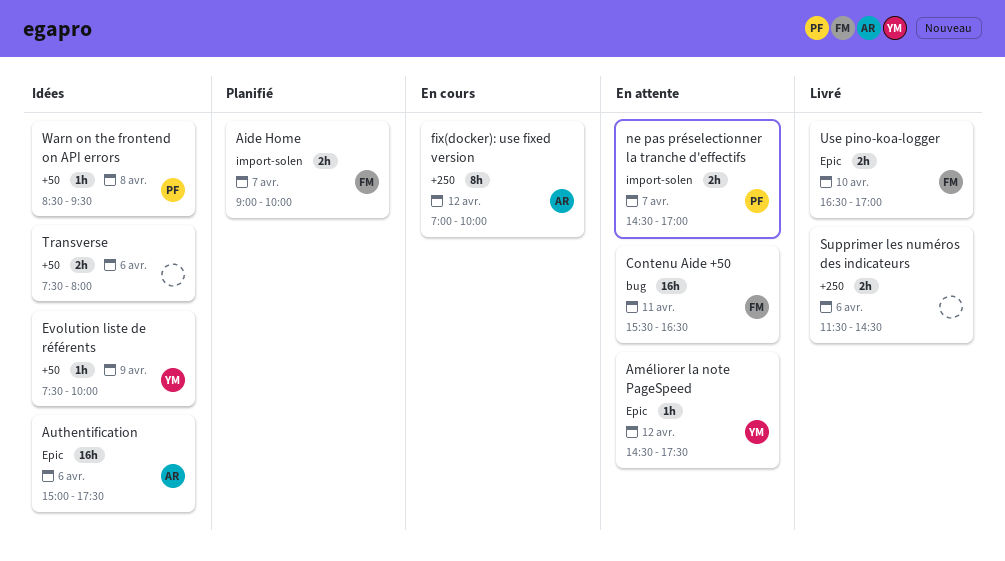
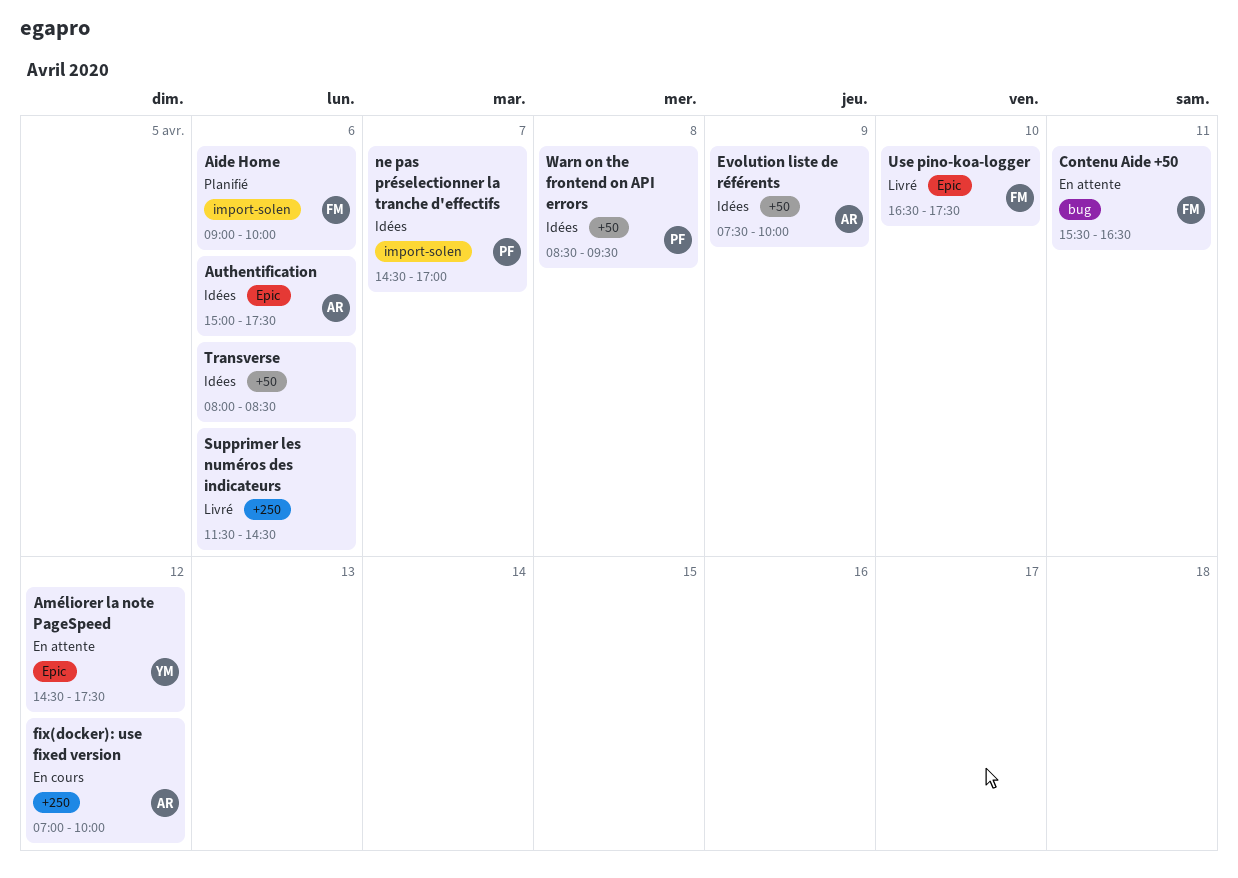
Aide Home, day: Apr 7 -> Apr 6
Evolution liste de référents, owner: YM -> AR
ne pas préselectionner la tranche d'effectifs, status: En attente -> Idées
Transverse, begins: 07:30 -> 08:00
Transverse, ends: 08:00 -> 08:30
Use pino-koa-logger, ends: 17:00 -> 17:30

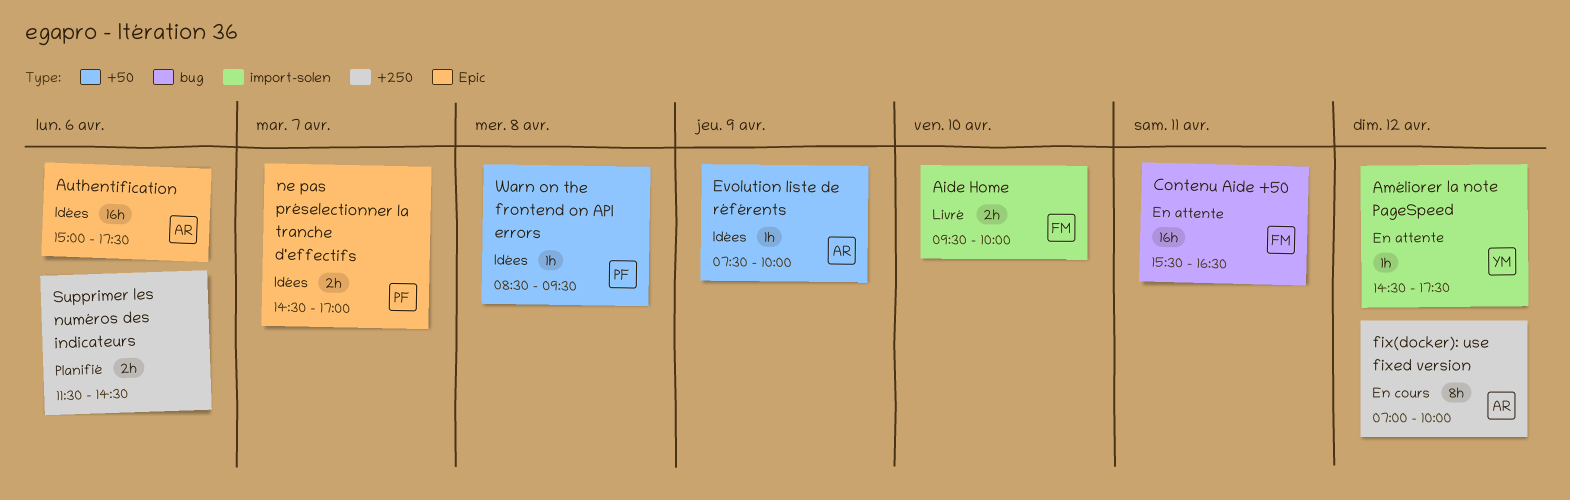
Aide Home, status: Planifié -> Livré
Aide Home, day: Apr 6 -> Apr 10
Aide Home, begins: 09:00 -> 09:30
Améliorer la note PageSpeed, label: Epic -> import-solen
ne pas préselectionner la tranche d'effectifs, label: import-solen -> Epic
Supprimer les numéros des indicateurs, status: Livré -> Planifié
Transverse: present -> none
Use pino-koa-logger: present -> none

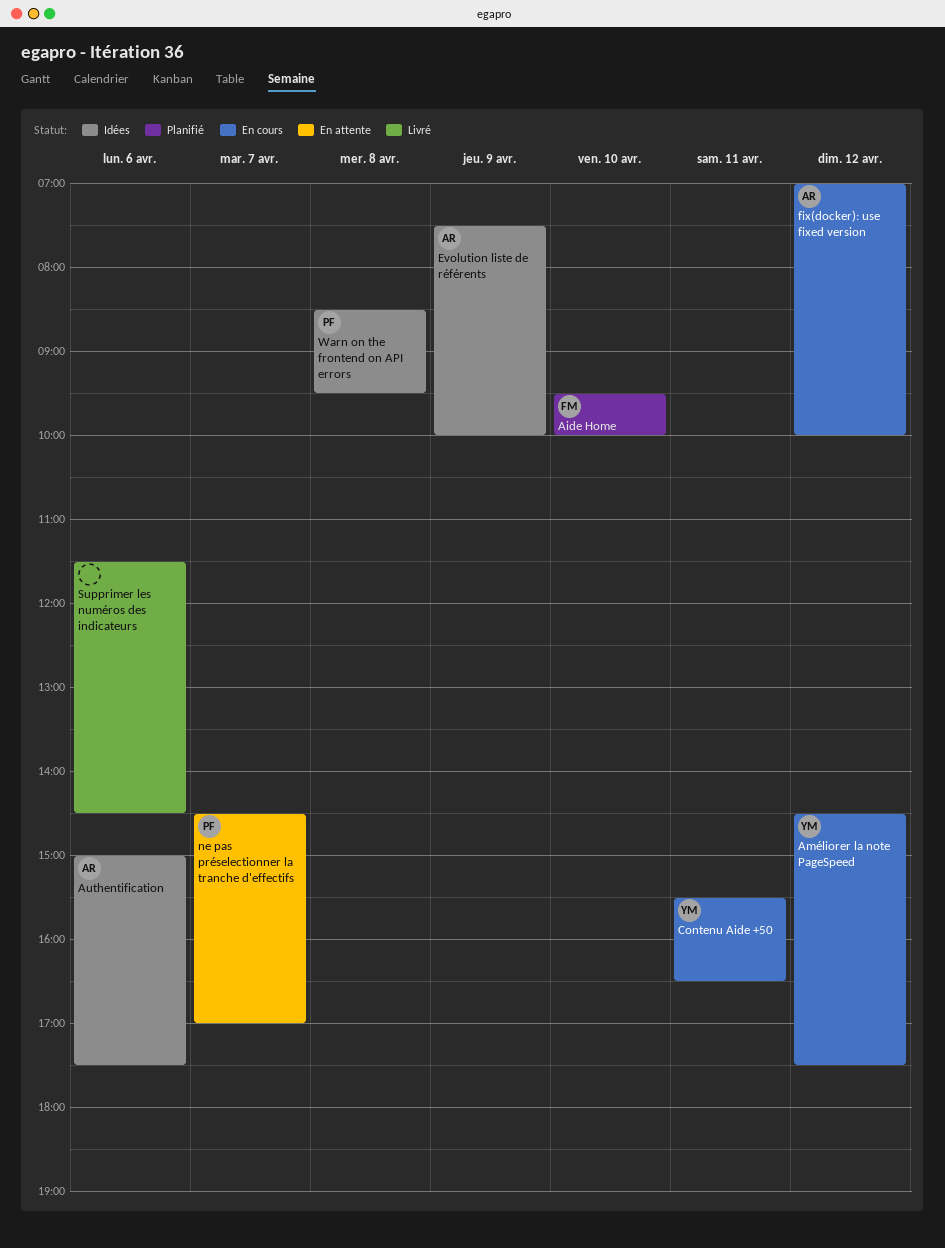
Aide Home, status: Livré -> Planifié
Améliorer la note PageSpeed, status: En attente -> En cours
Contenu Aide +50, status: En attente -> En cours
Contenu Aide +50, owner: FM -> YM
ne pas préselectionner la tranche d'effectifs, status: Idées -> En attente
Supprimer les numéros des indicateurs, status: Planifié -> Livré

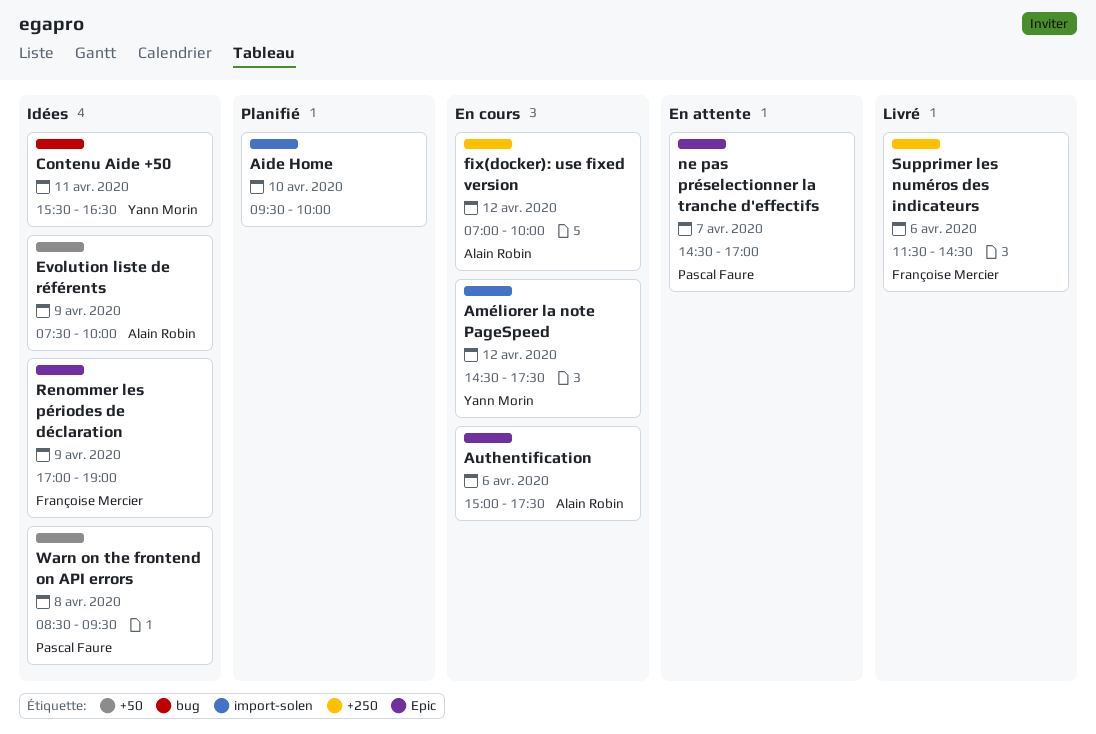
Aide Home, owner: Françoise Mercier -> none
Authentification, status: Idées -> En cours
Contenu Aide +50, status: En cours -> Idées
Renommer les périodes de déclaration: none -> present
Supprimer les numéros des indicateurs, owner: none -> Françoise Mercier

